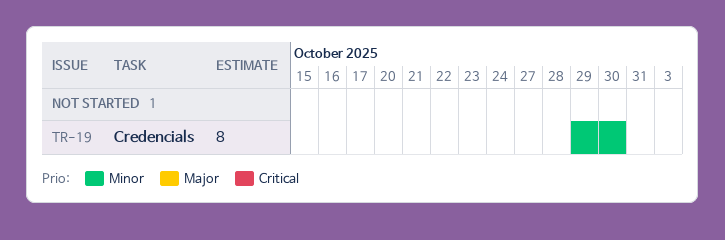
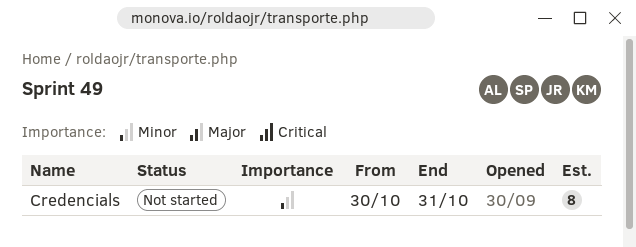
Credencials, start: Oct 29 -> Oct 30
Credencials, due: Oct 30 -> Oct 31

